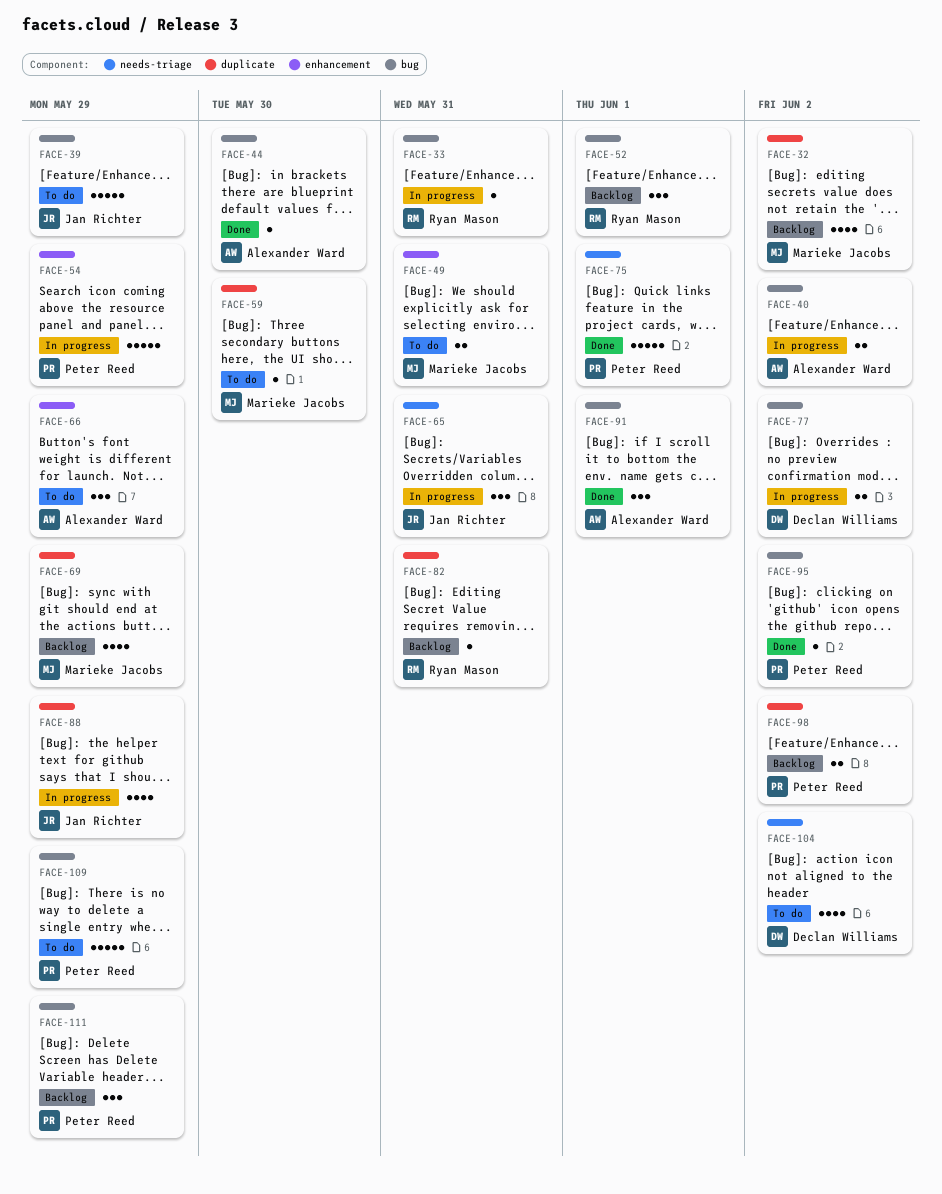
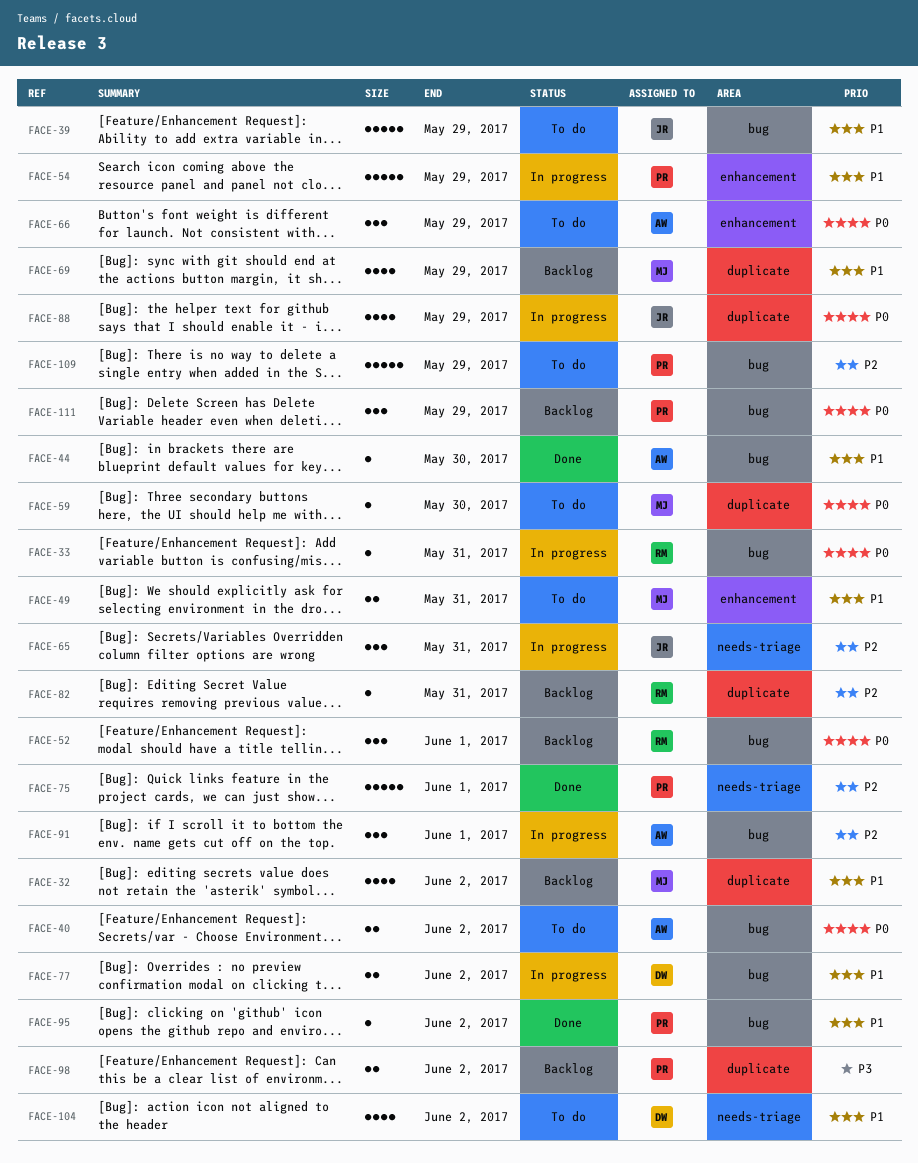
FACE-40, status: In progress -> To do
FACE-91, status: Done -> In progress

